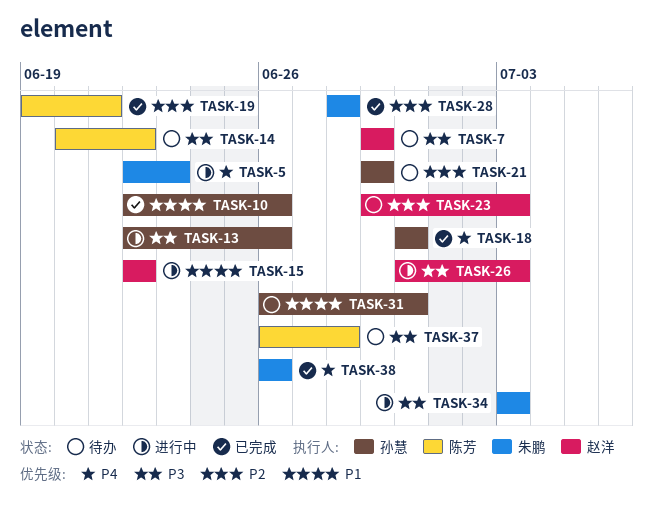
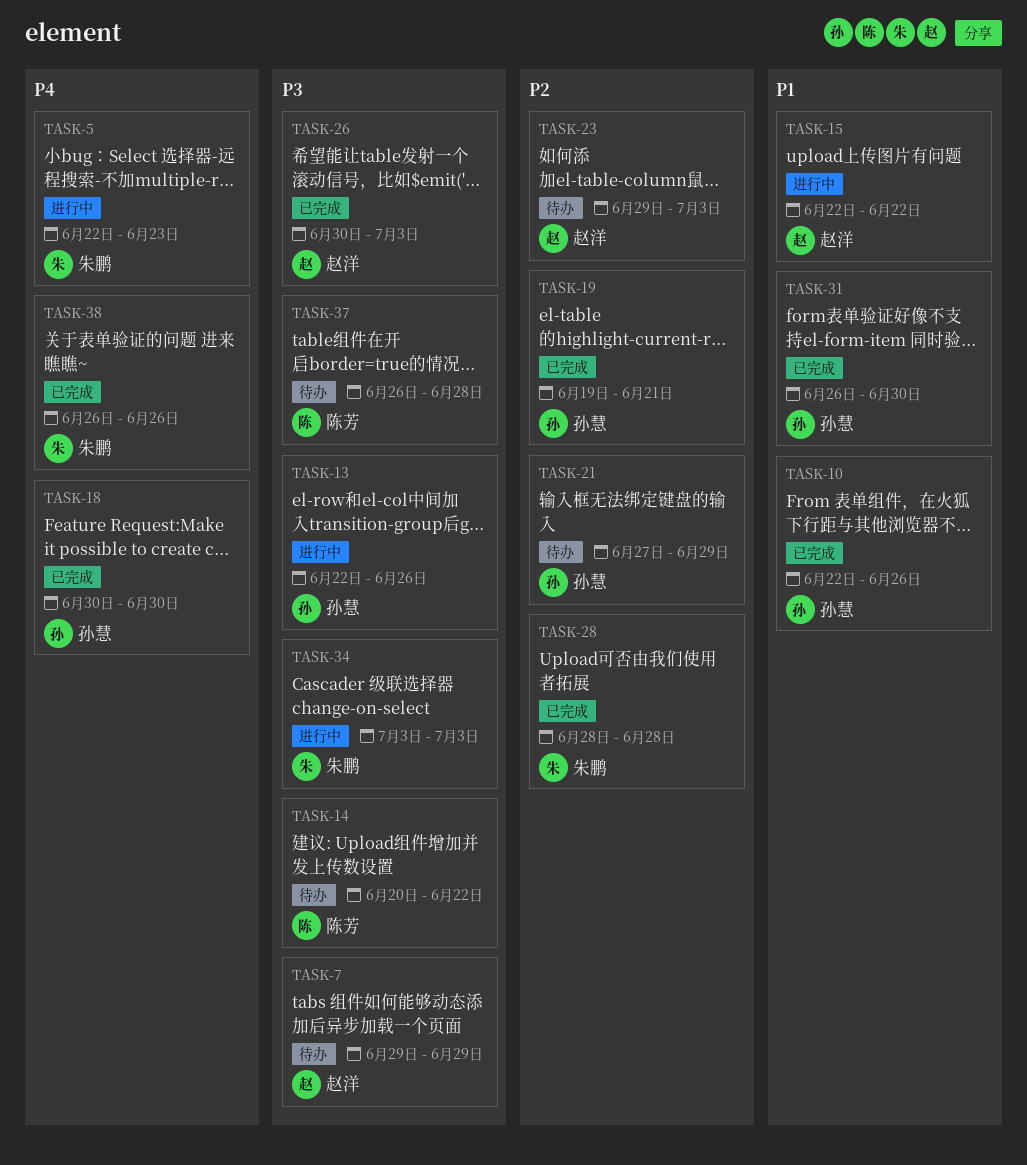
TASK-19, owner: 陈芳 -> 孙慧
TASK-21, start: Jun 29 -> Jun 27
TASK-26, status: 进行中 -> 已完成
TASK-31, status: 待办 -> 已完成

